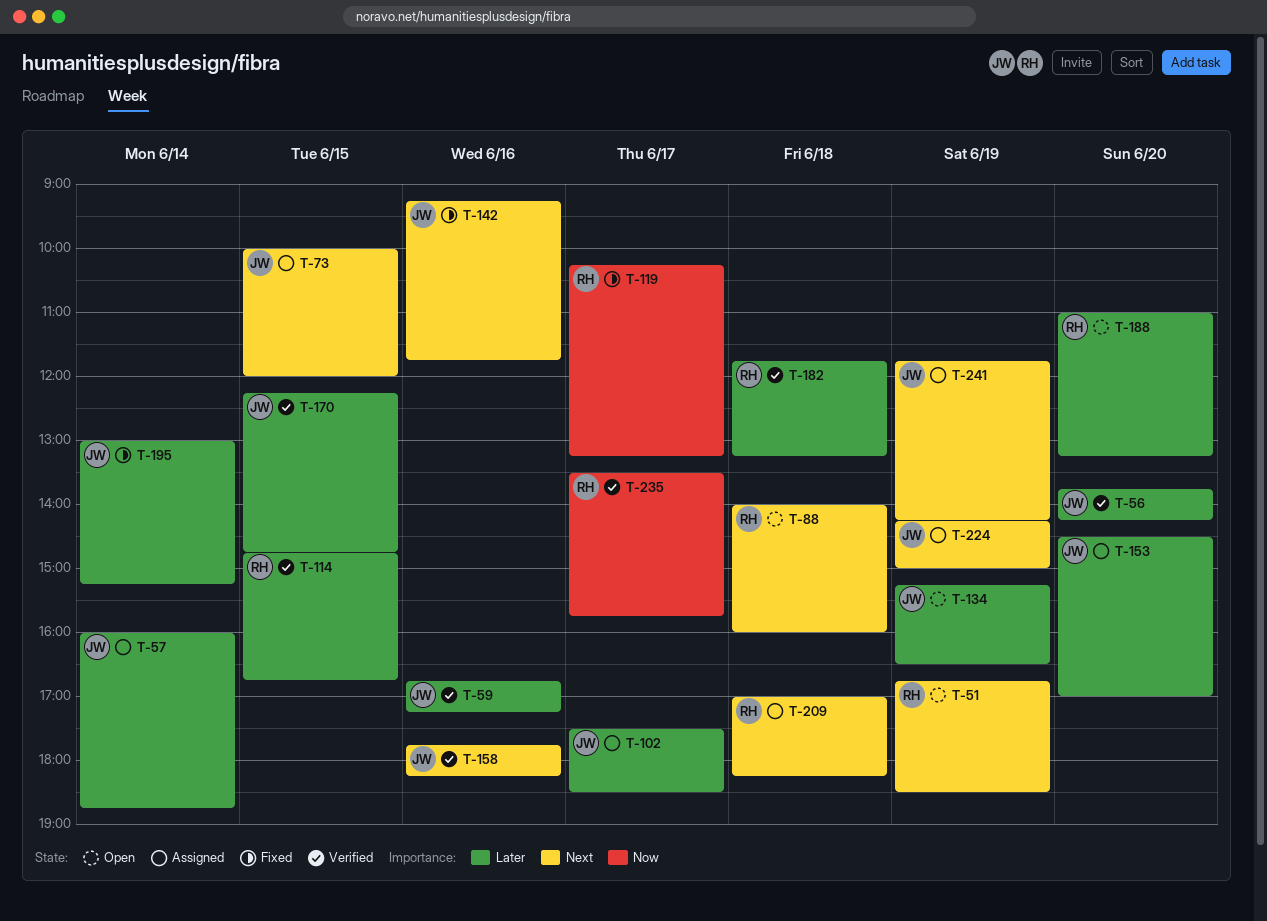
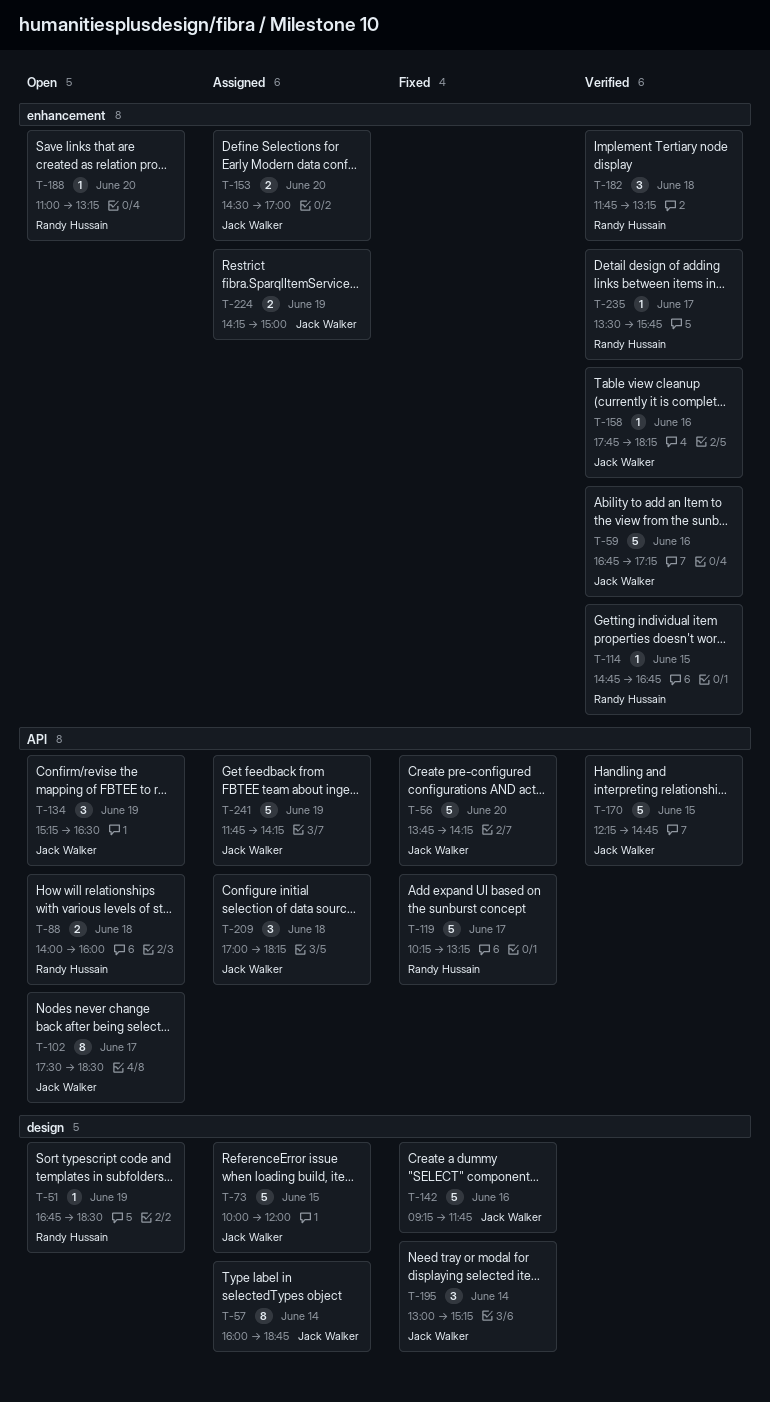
T-56, status: Verified -> Fixed
T-102, status: Assigned -> Open
T-209, owner: Randy Hussain -> Jack Walker

